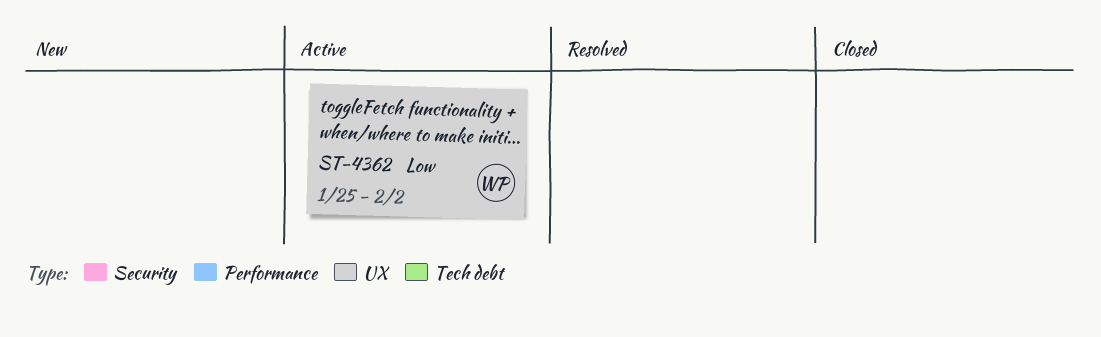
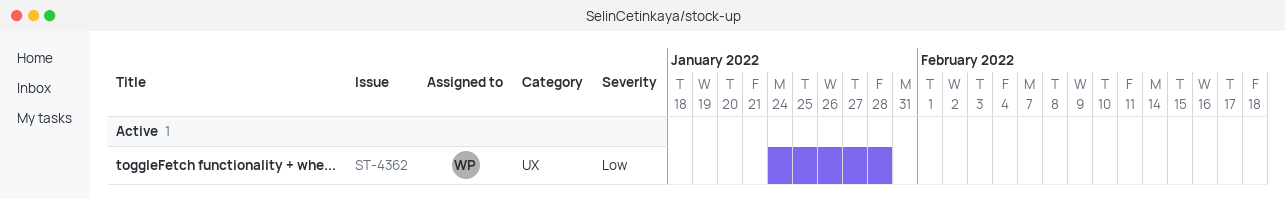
ST-4362, start: Jan 25 -> Jan 24
ST-4362, due: Feb 2 -> Jan 28

